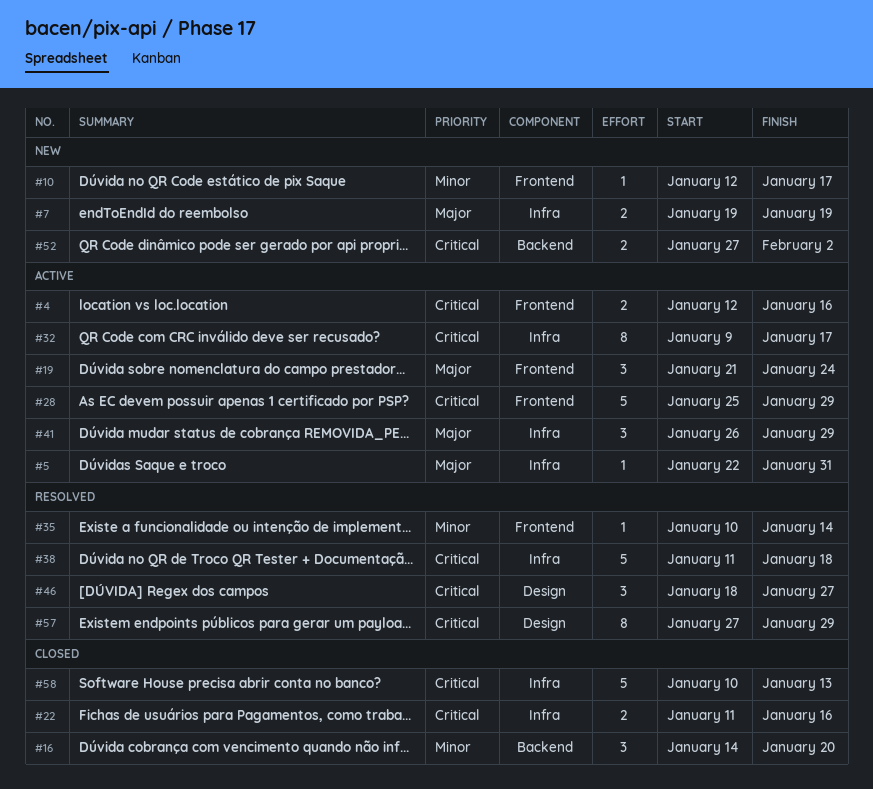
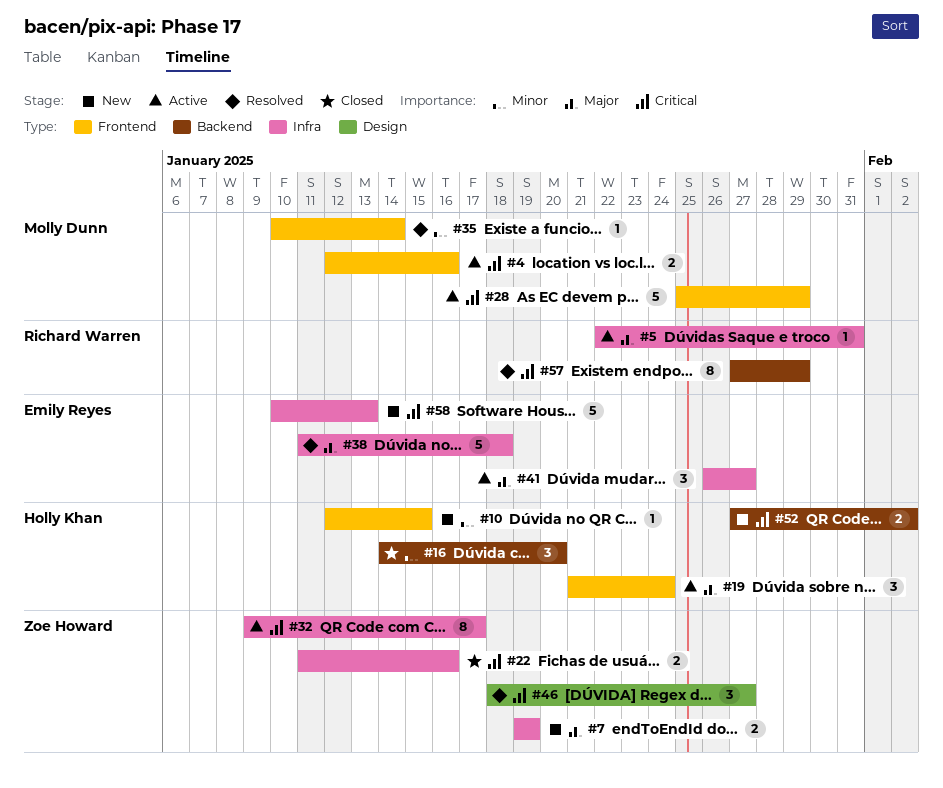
#10, due: Jan 17 -> Jan 15
#38, priority: Critical -> Major
#41, due: Jan 29 -> Jan 27
#57, label: Design -> Backend
#58, status: Closed -> New

